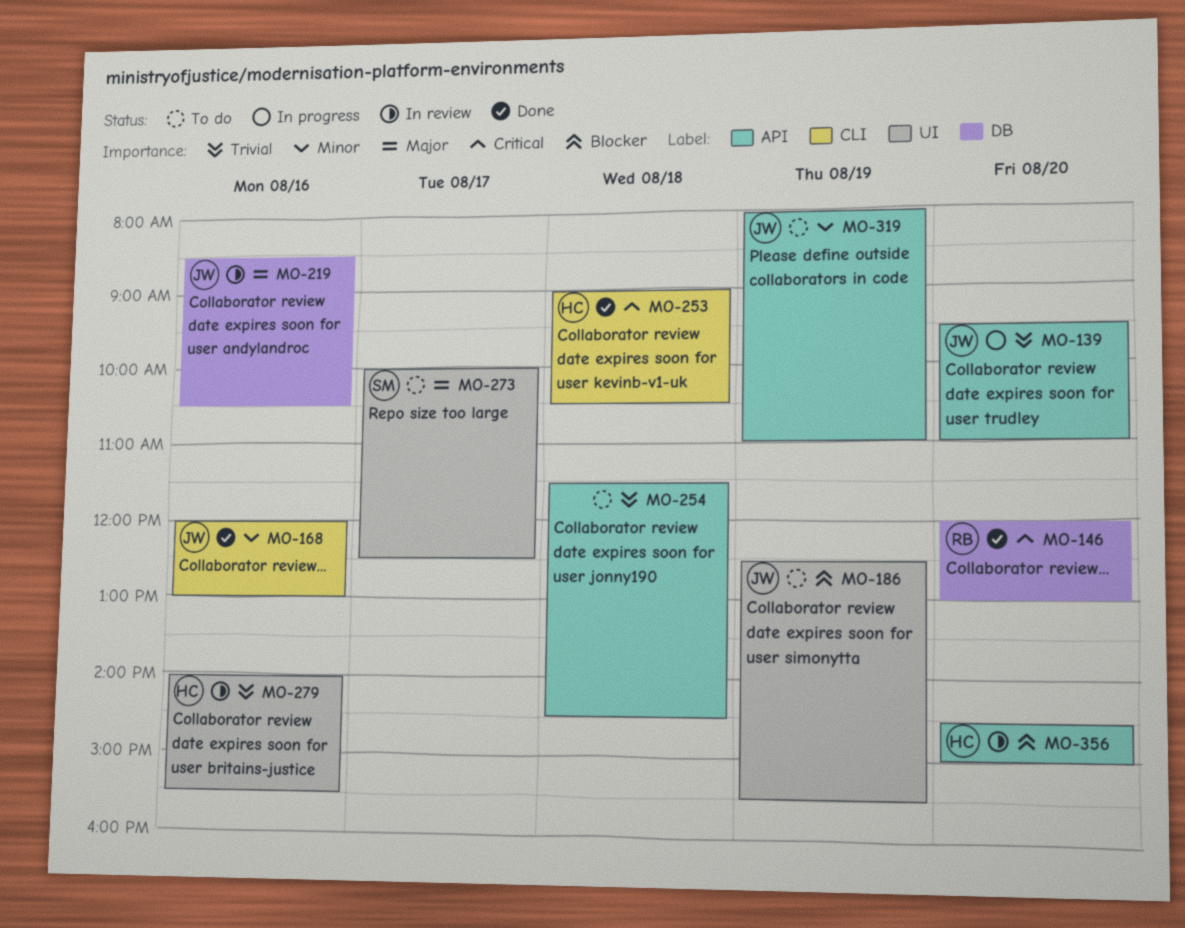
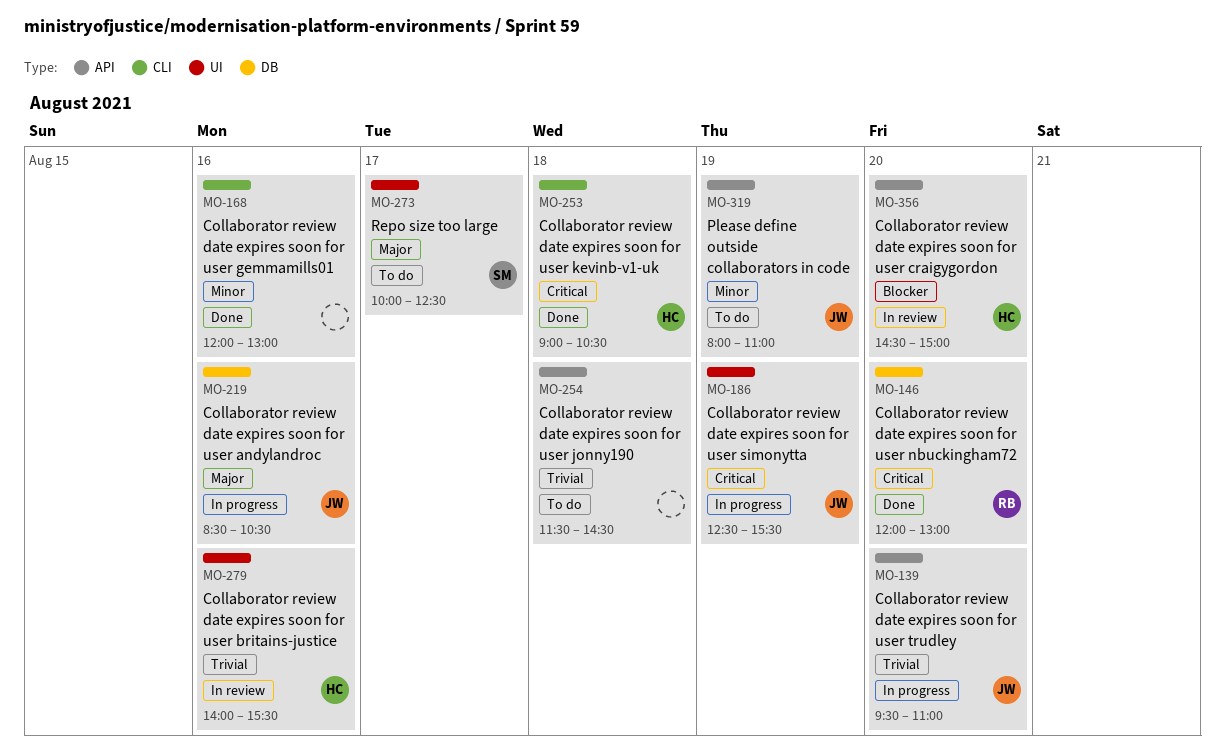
MO-168, owner: JW -> none
MO-186, status: To do -> In progress
MO-186, priority: Blocker -> Critical
MO-219, status: In review -> In progress

